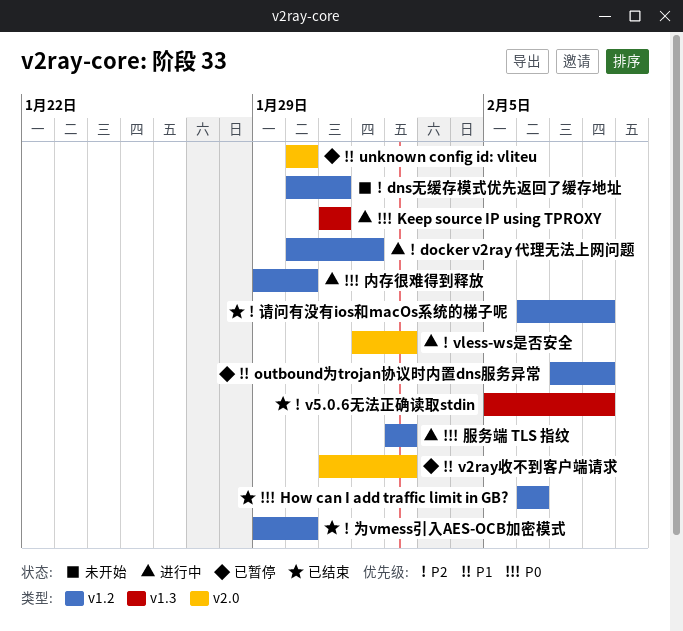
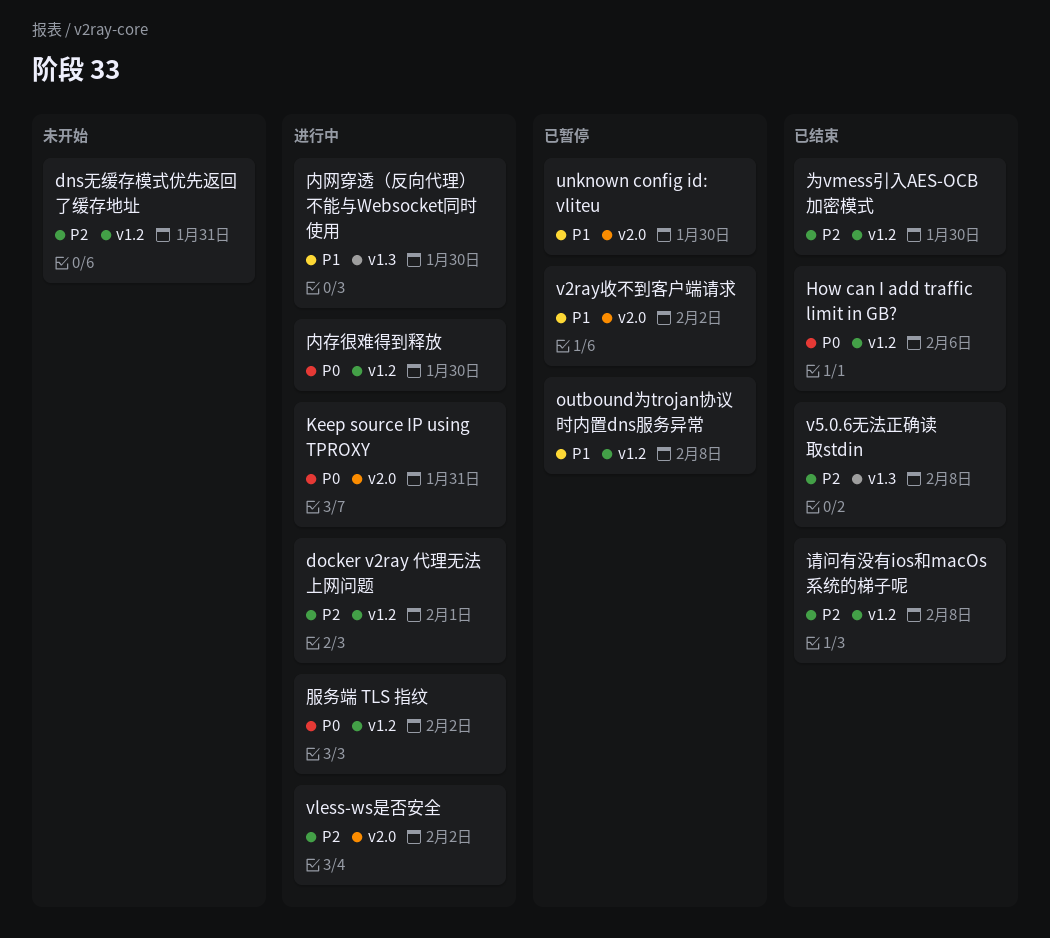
Keep source IP using TPROXY, label: v1.3 -> v2.0
内网穿透（反向代理）不能与Websocket同时使用: none -> present

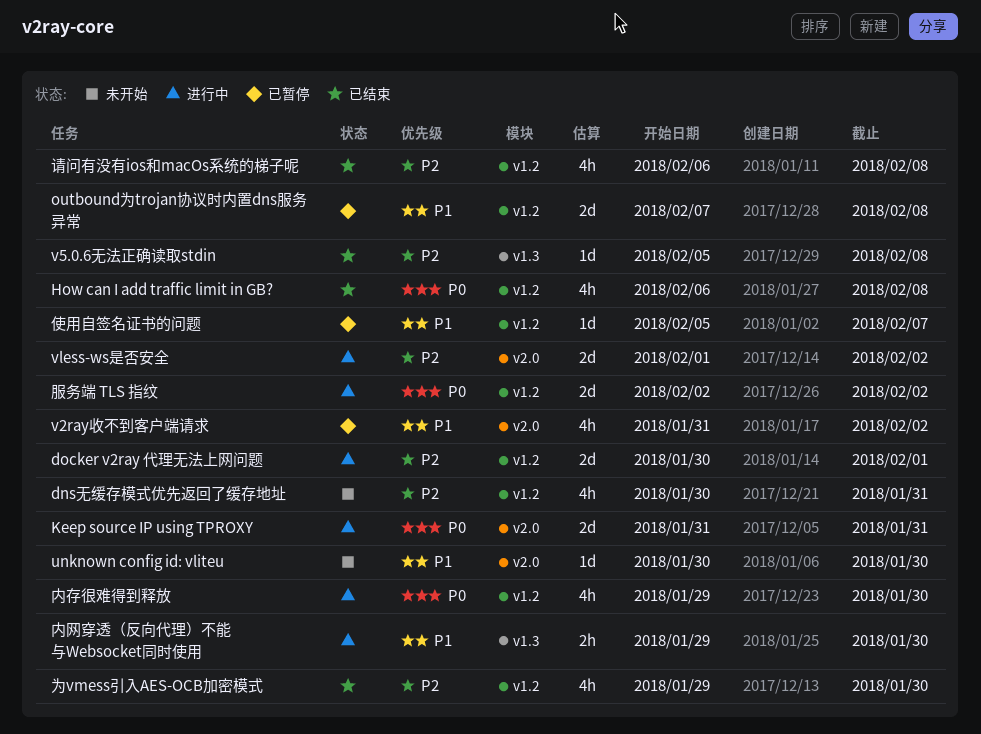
How can I add traffic limit in GB?, due: Feb 6 -> Feb 8
unknown config id: vliteu, status: 已暂停 -> 未开始
使用自签名证书的问题: none -> present

